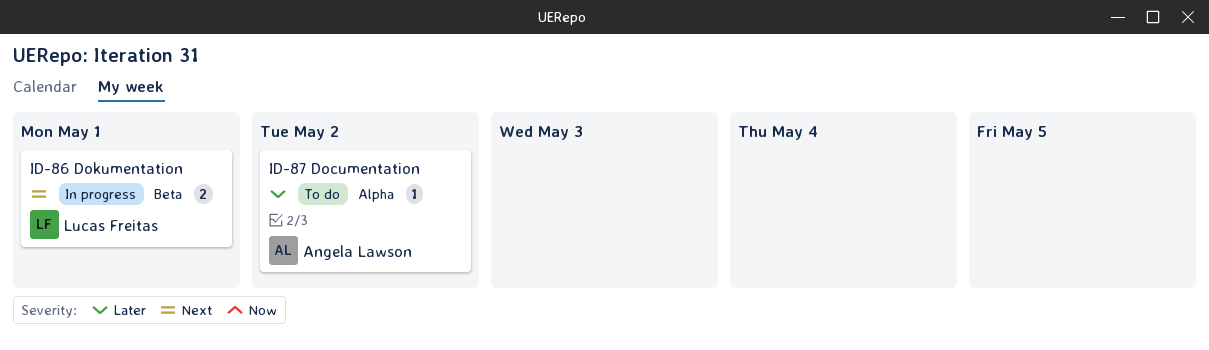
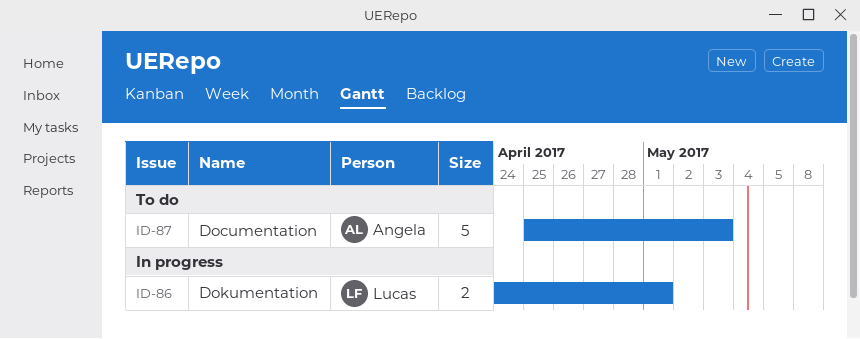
ID-87, estimate: 1 -> 5
ID-87, due: May 2 -> May 3

